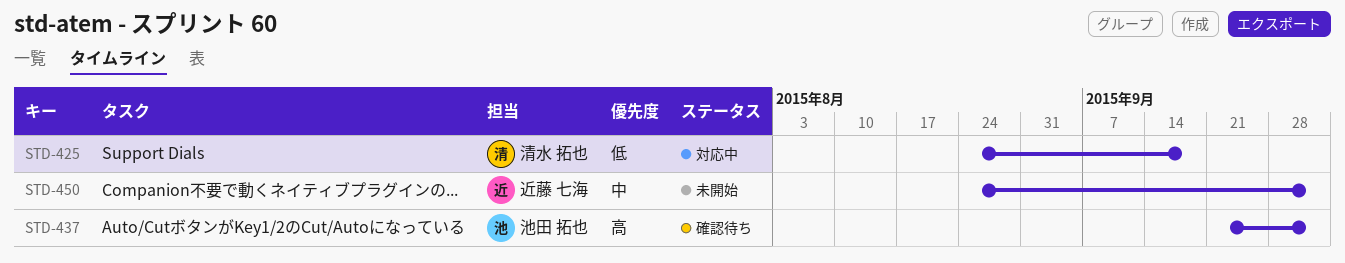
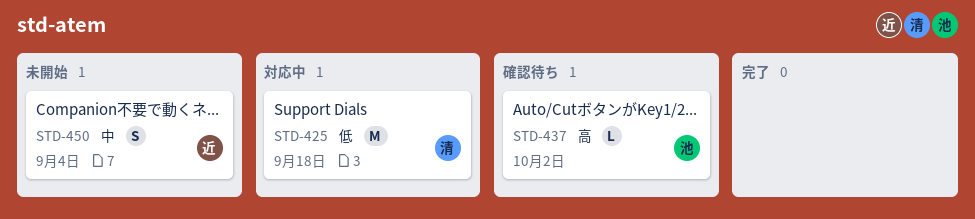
STD-450, due: Oct 2 -> Sep 4

